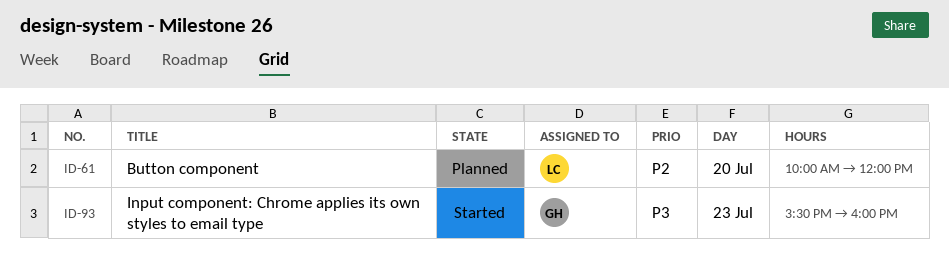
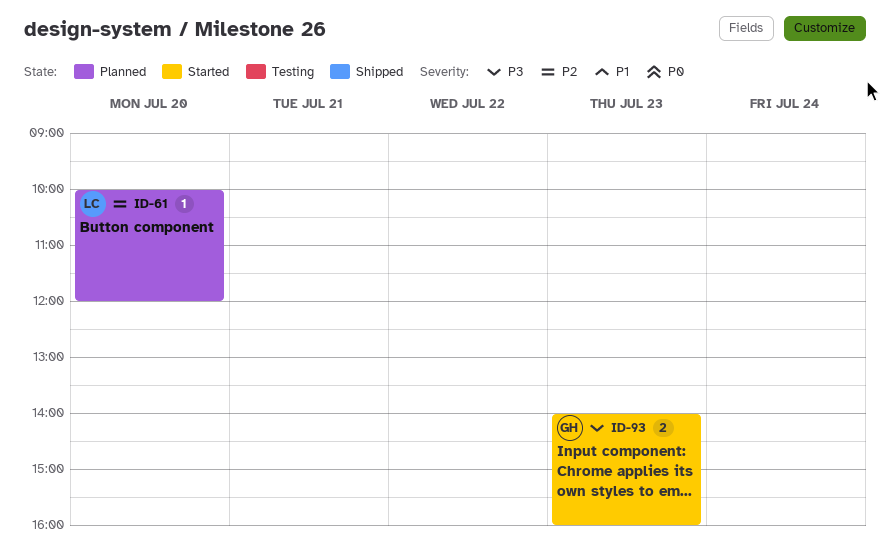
ID-93, begins: 15:30 -> 14:00

